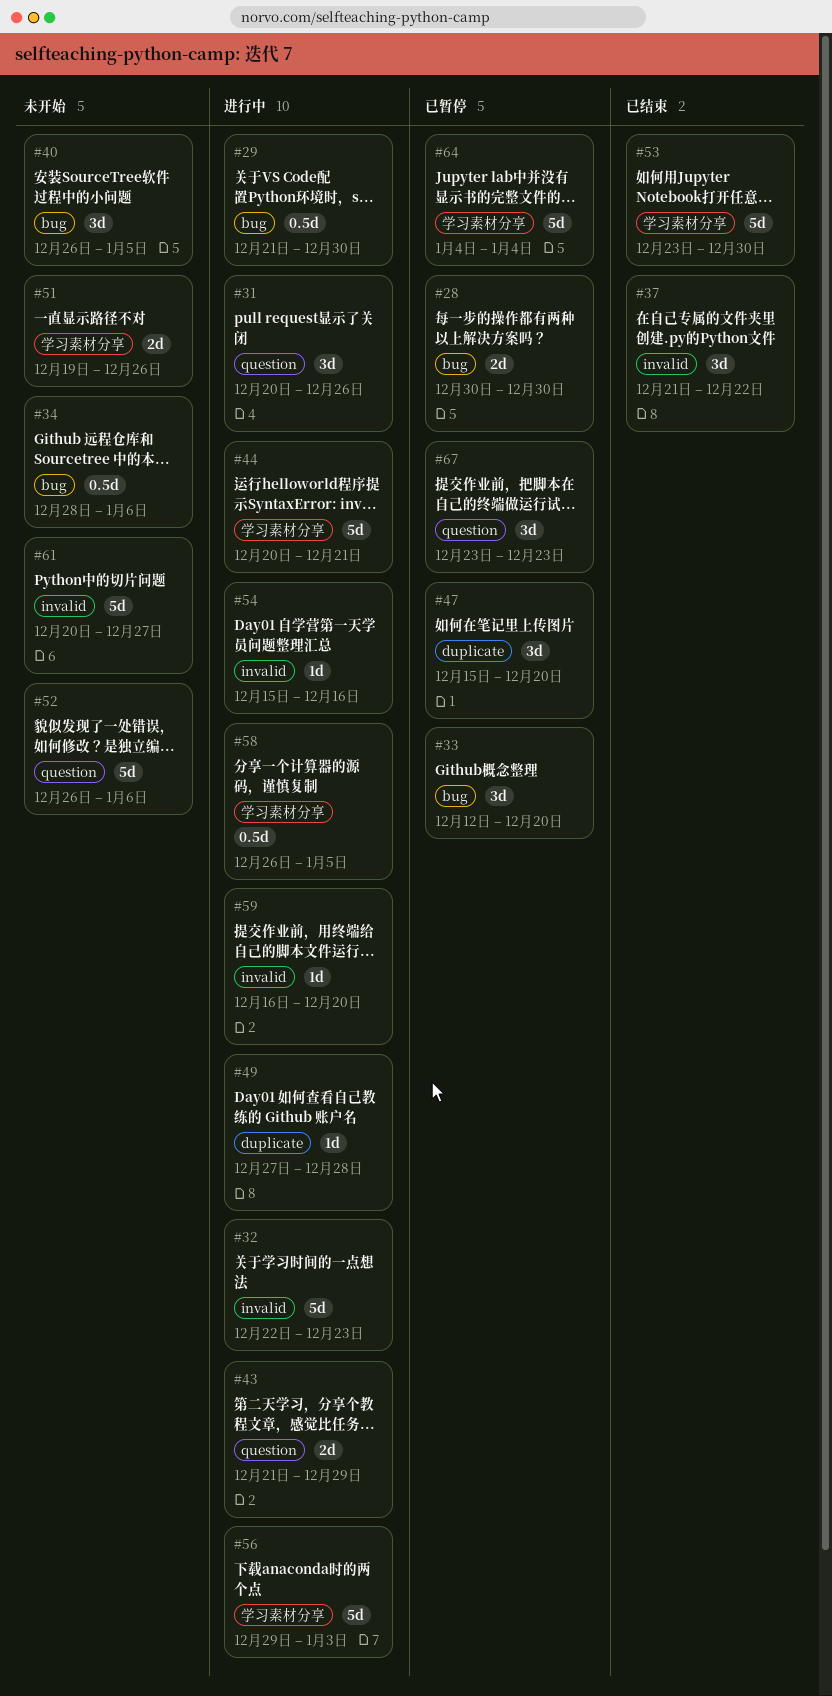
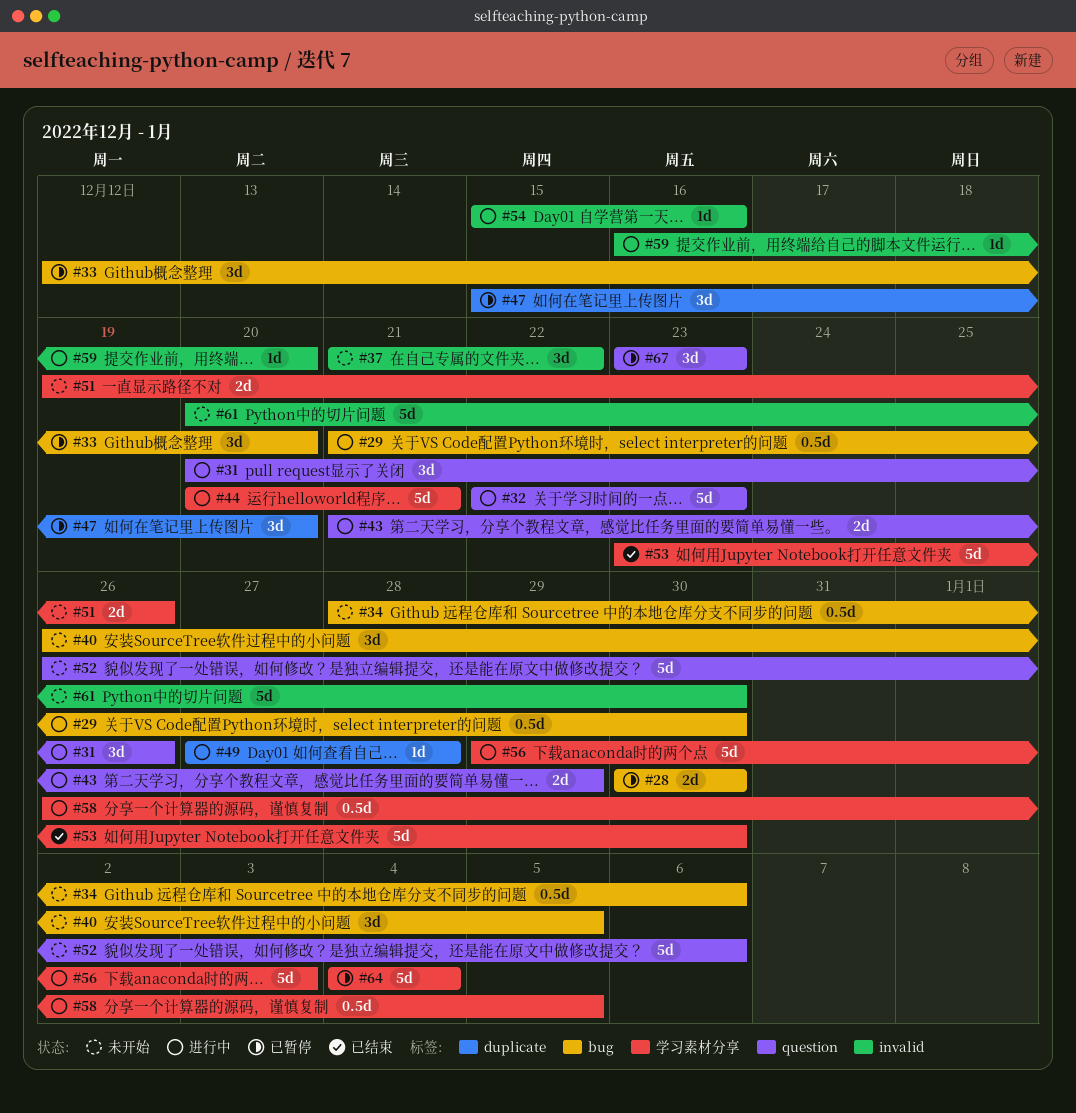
#32, label: invalid -> question
#37, status: 已结束 -> 未开始
#61, due: Dec 27 -> Dec 30

